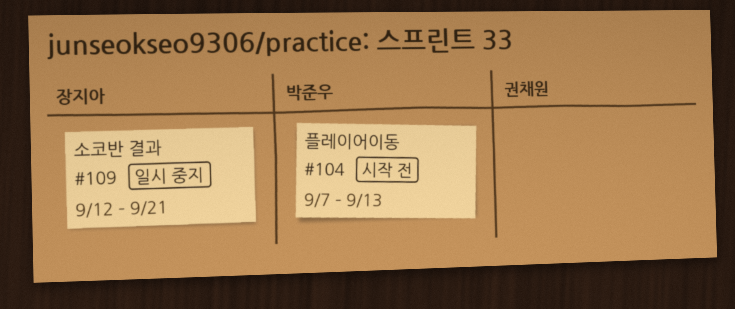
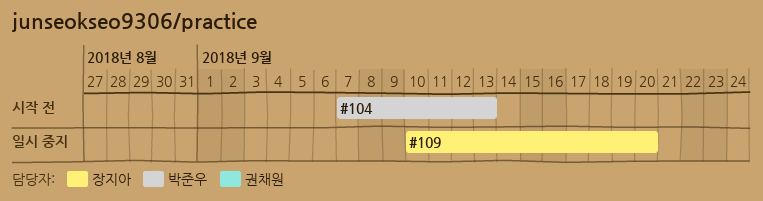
#109, start: Sep 12 -> Sep 10
#109, due: Sep 21 -> Sep 20

